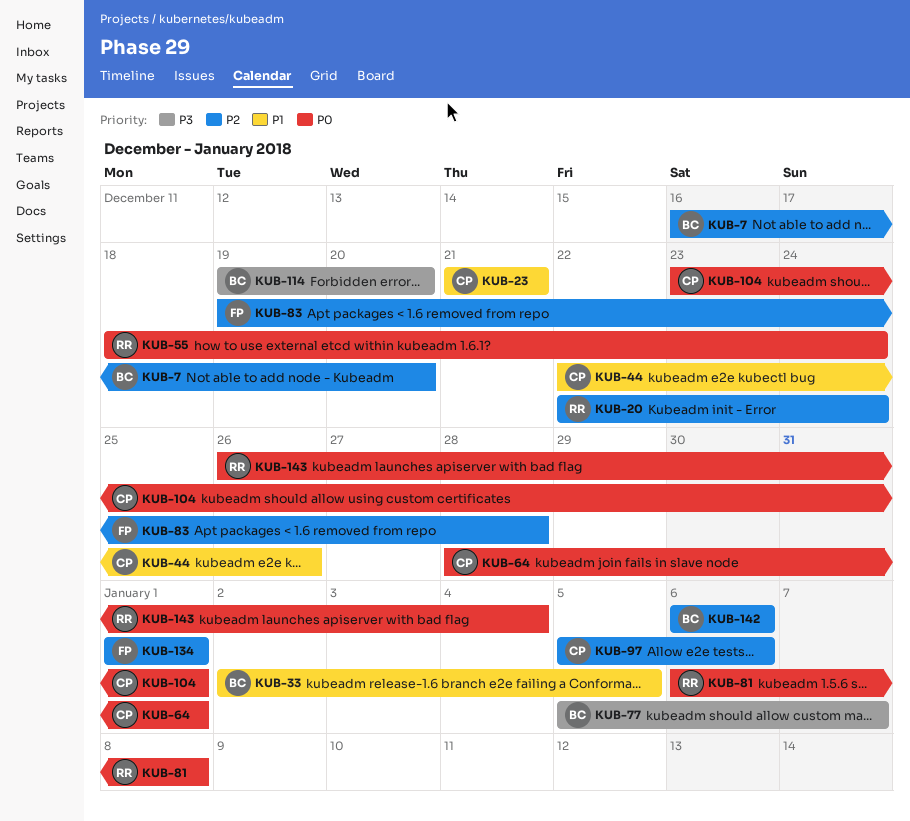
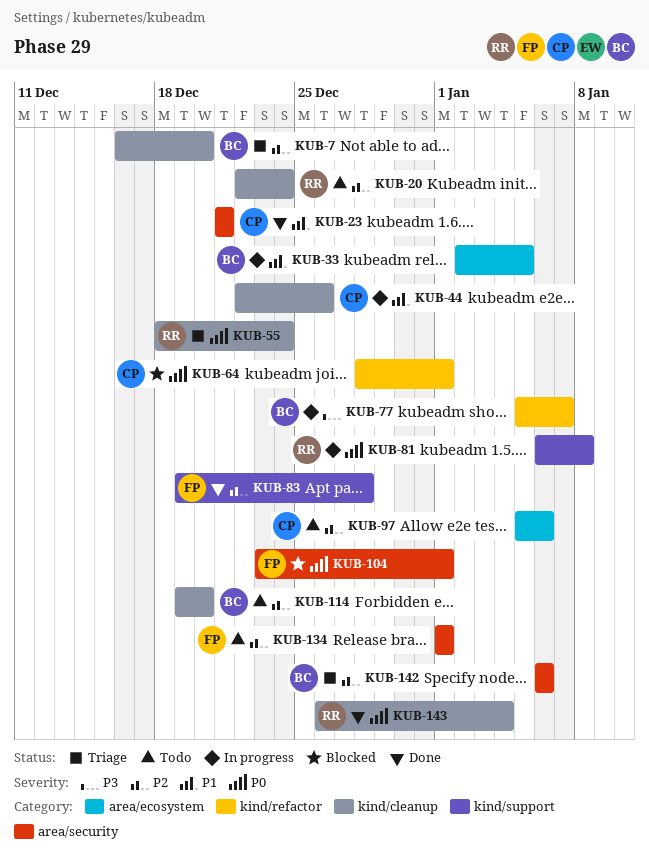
KUB-104, owner: CP -> FP
KUB-114, priority: P3 -> P2

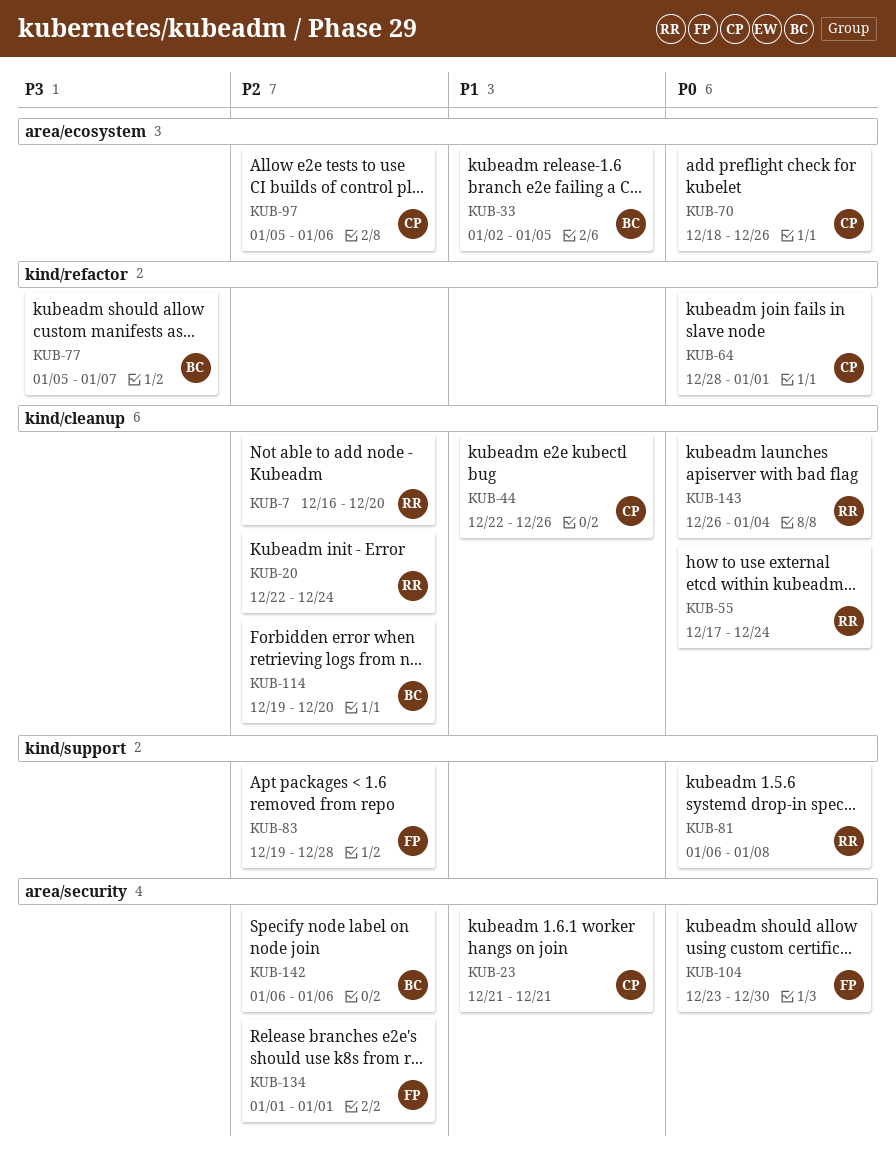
KUB-7, owner: BC -> RR
KUB-55, start: Dec 18 -> Dec 17
KUB-70: none -> present
KUB-104, due: Jan 1 -> Dec 30

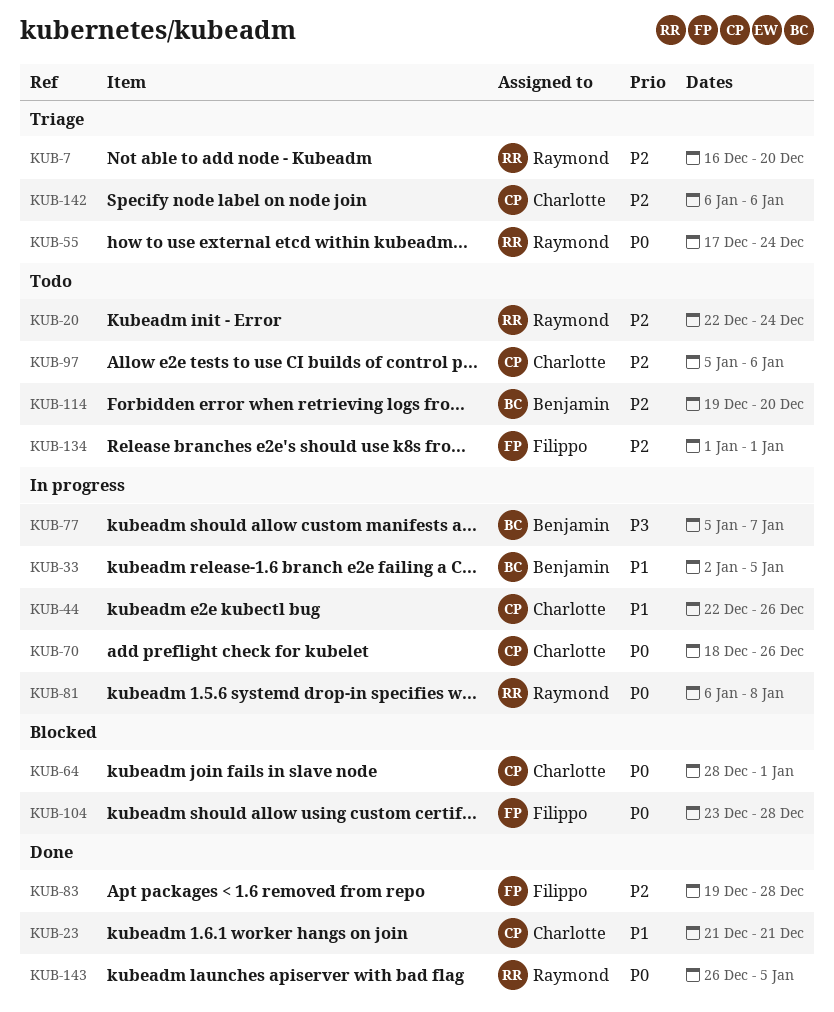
KUB-104, due: Dec 30 -> Dec 28
KUB-142, owner: Benjamin -> Charlotte
KUB-143, due: Jan 4 -> Jan 5

